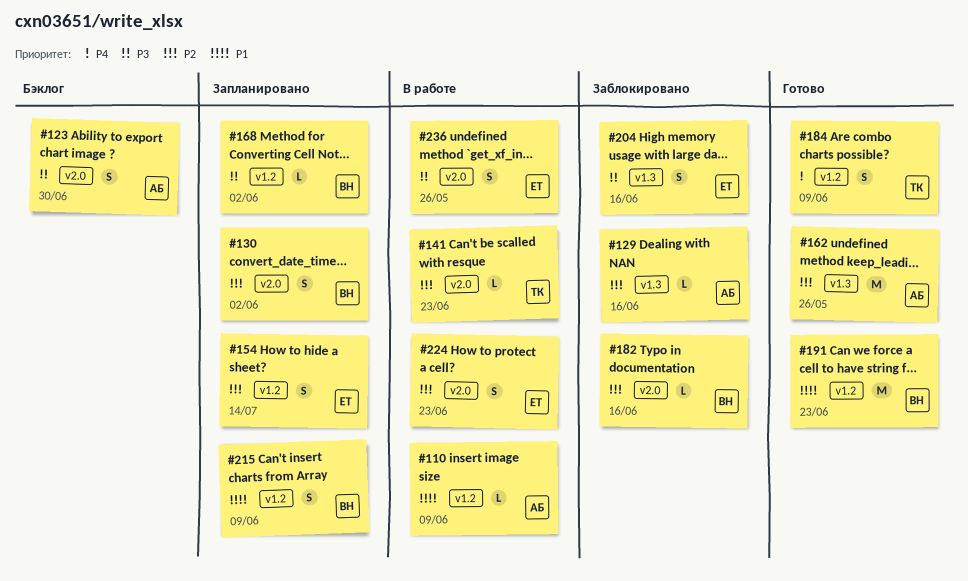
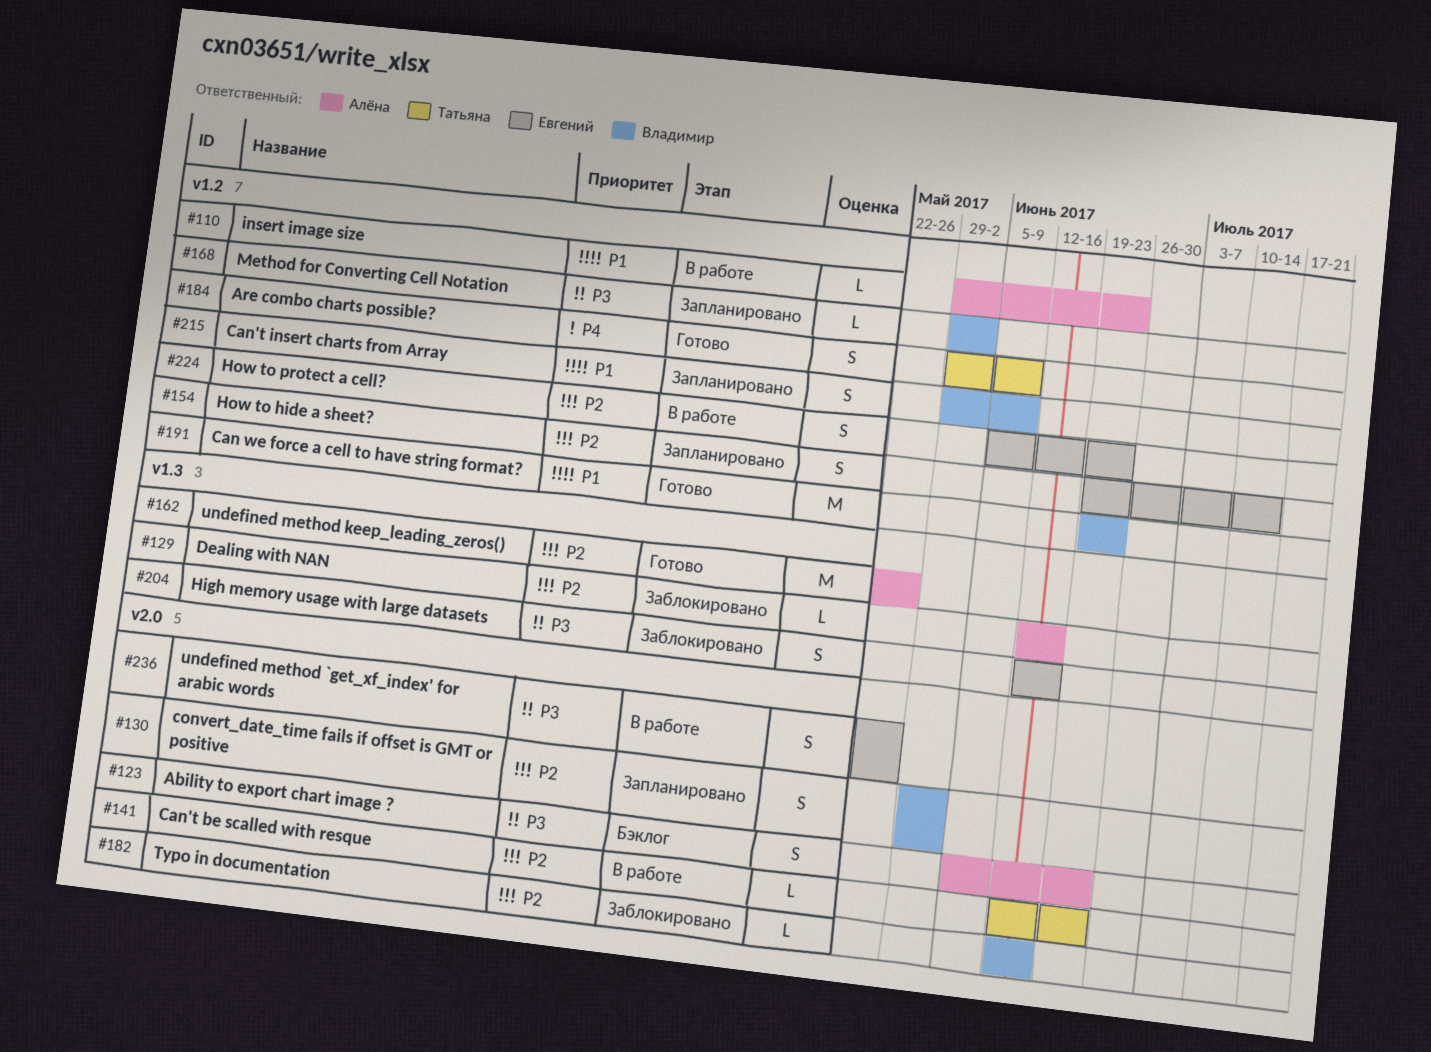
#110, due: Jun 9 -> Jun 23
#123, due: Jun 30 -> Jun 23
#224, label: v2.0 -> v1.2

